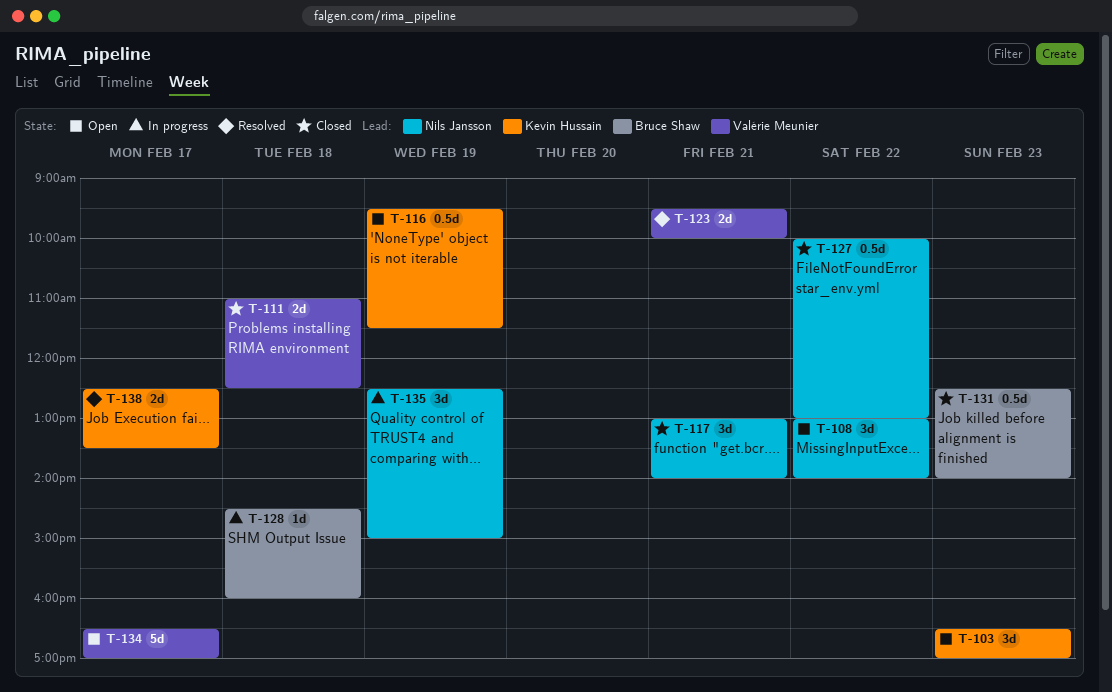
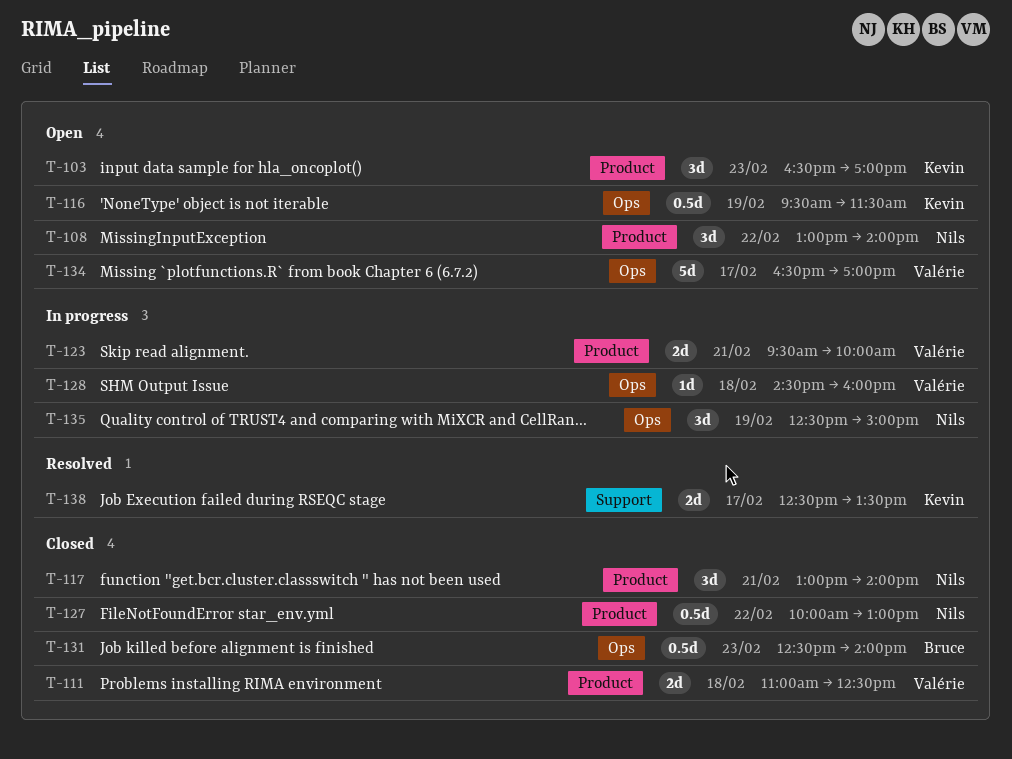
T-123, status: Resolved -> In progress
T-128, owner: Bruce Shaw -> Valérie Meunier

